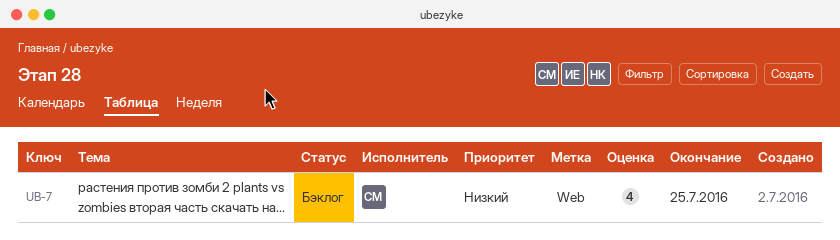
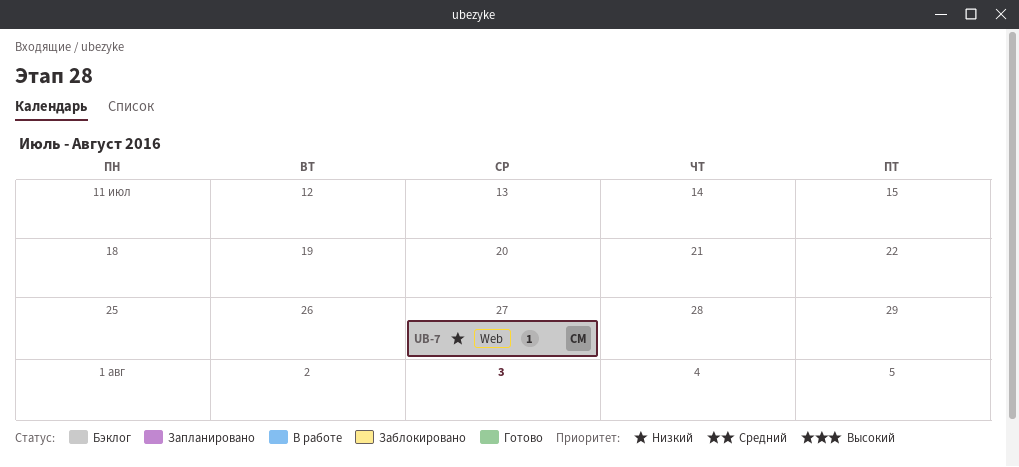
UB-7, estimate: 4 -> 1
UB-7, due: Jul 25 -> Jul 27

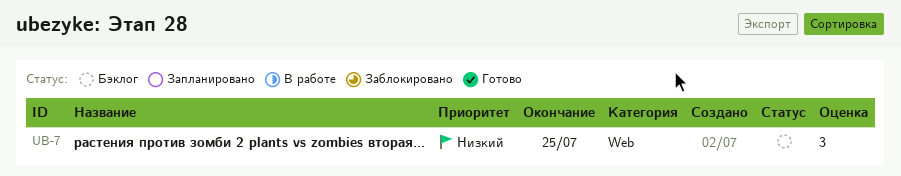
UB-7, estimate: 1 -> 3
UB-7, due: Jul 27 -> Jul 25

